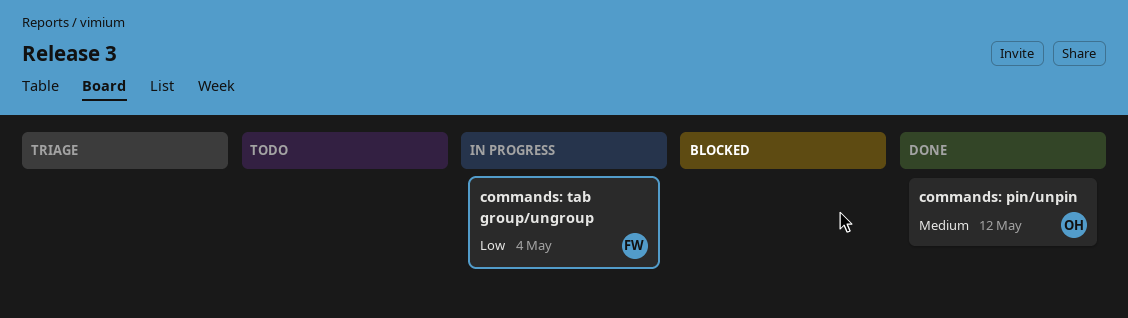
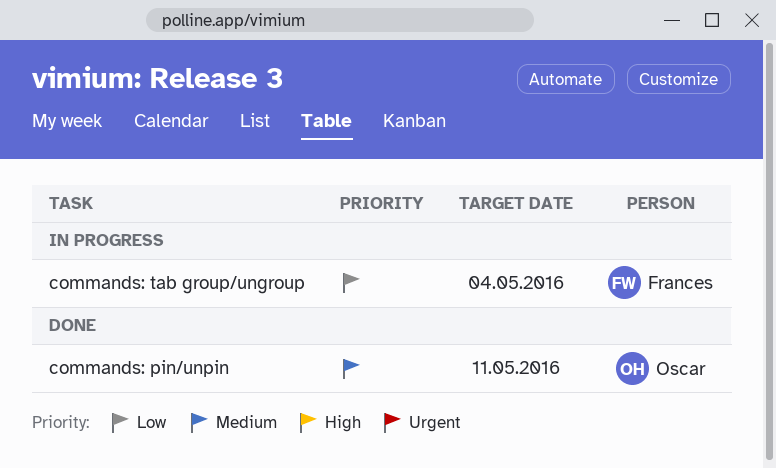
commands: pin/unpin, due: May 12 -> May 11

